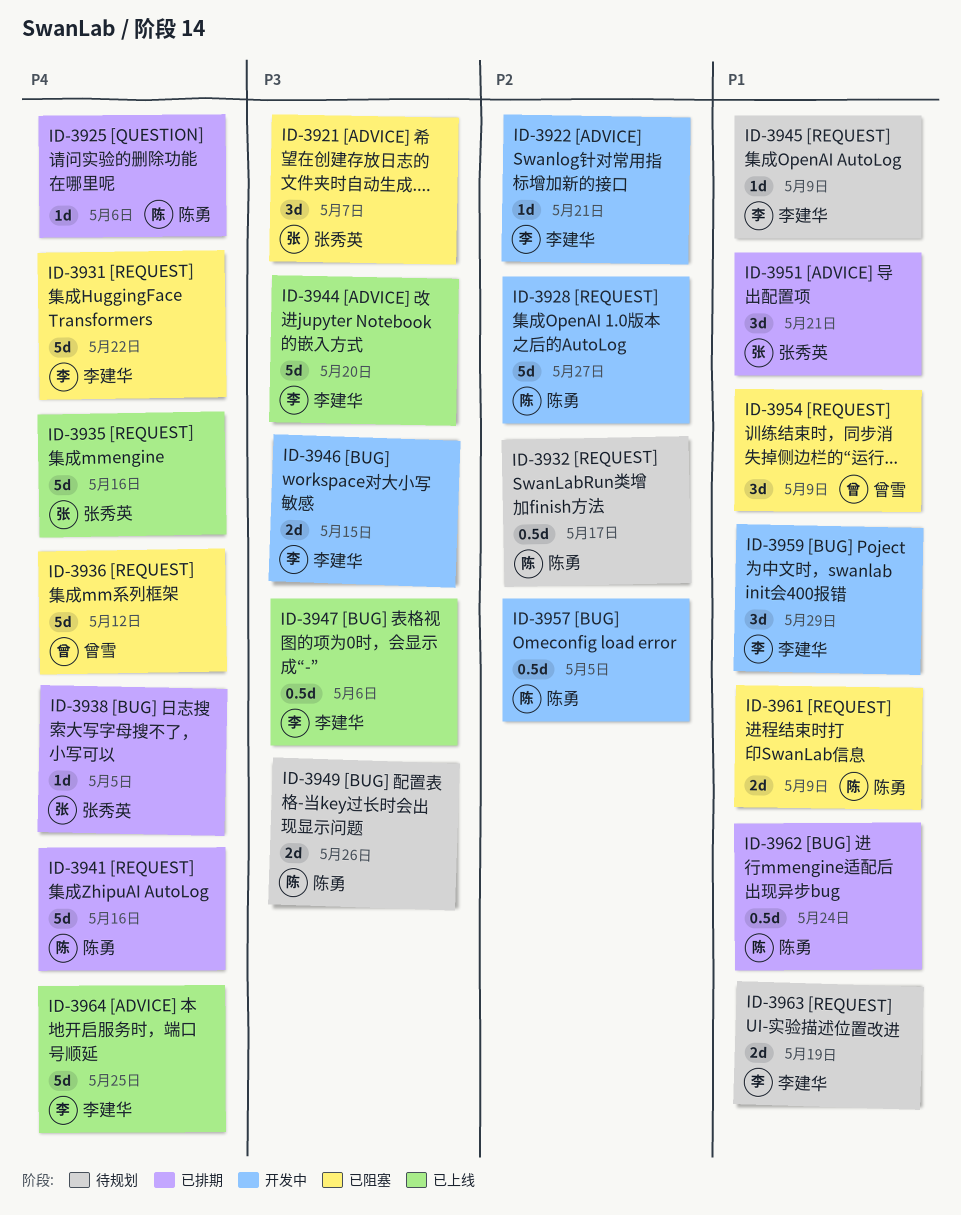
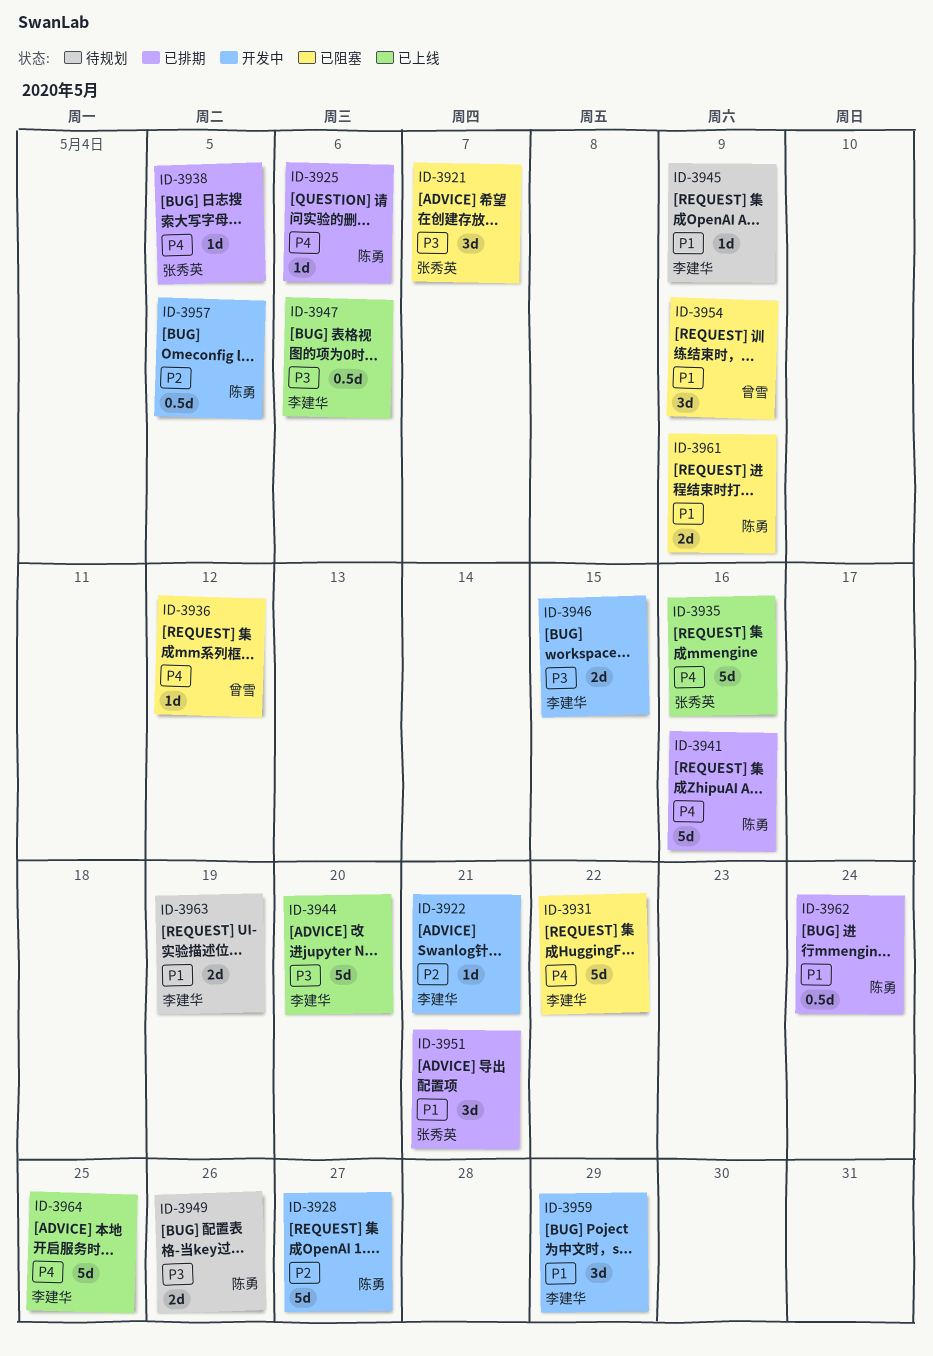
ID-3932: present -> none
ID-3936, estimate: 5d -> 1d

